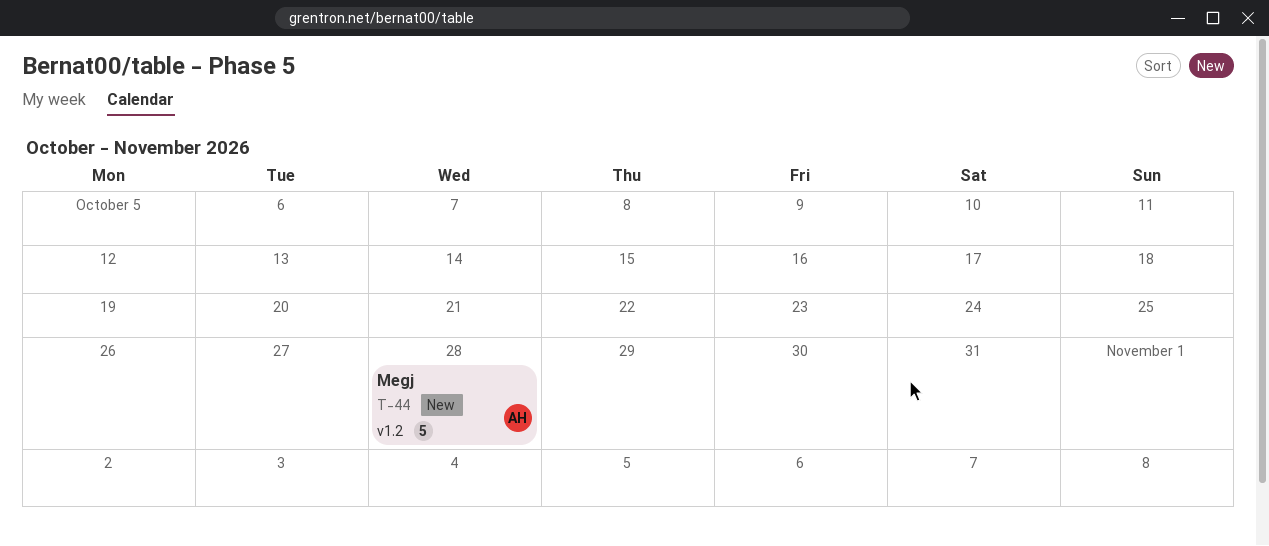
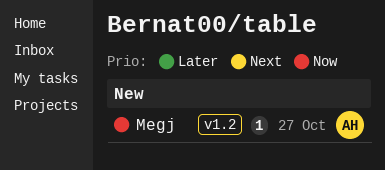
Megj, estimate: 5 -> 1
Megj, due: Oct 28 -> Oct 27

